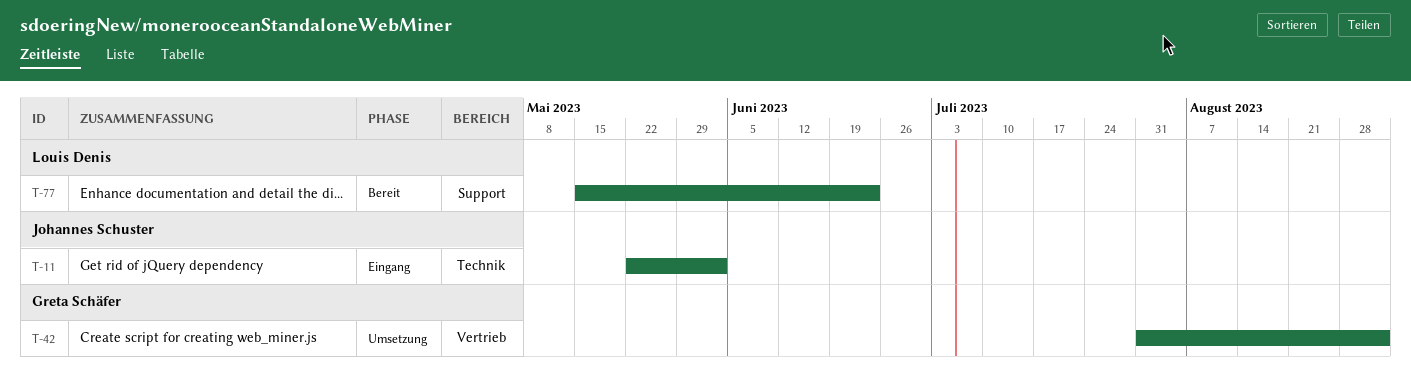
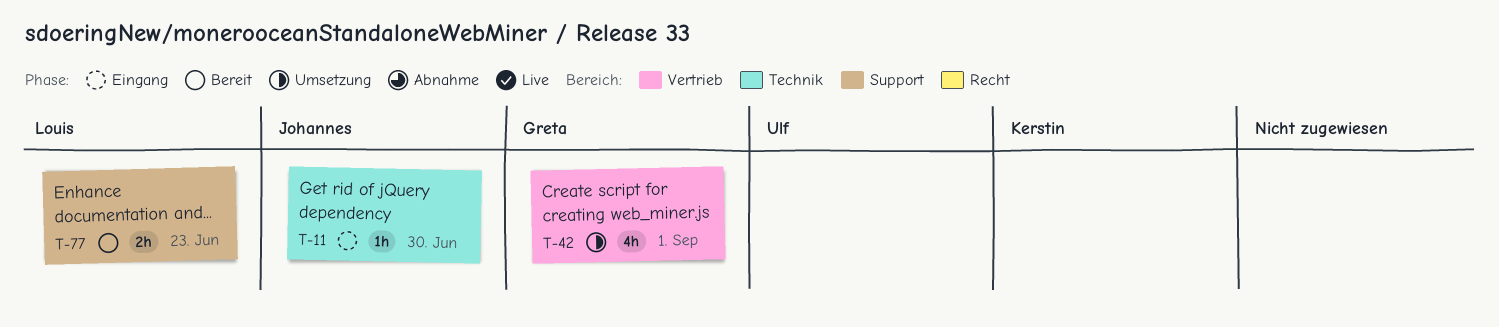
T-11, due: Jun 2 -> Jun 30

